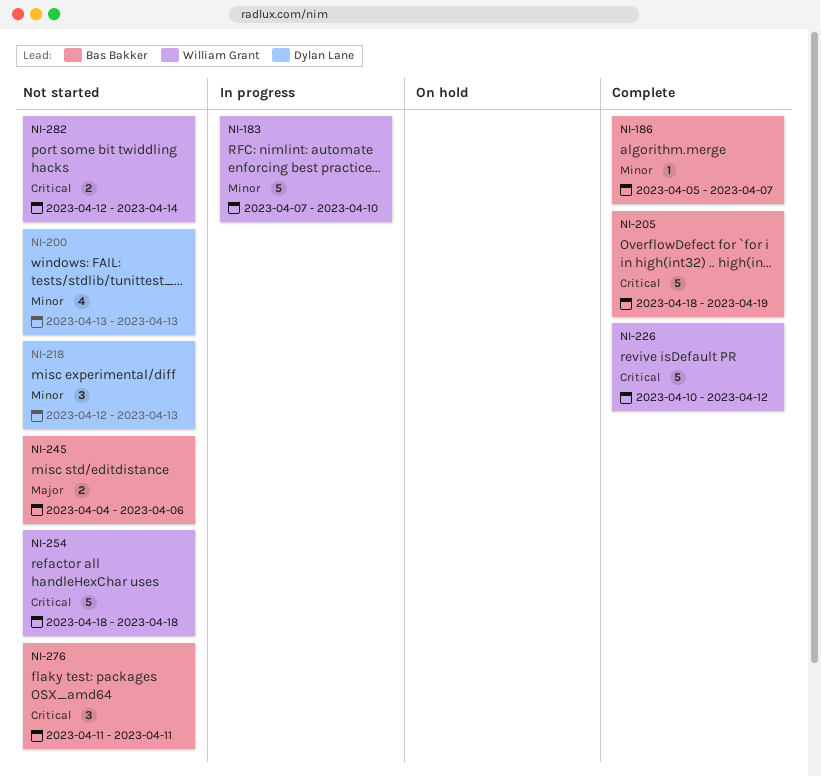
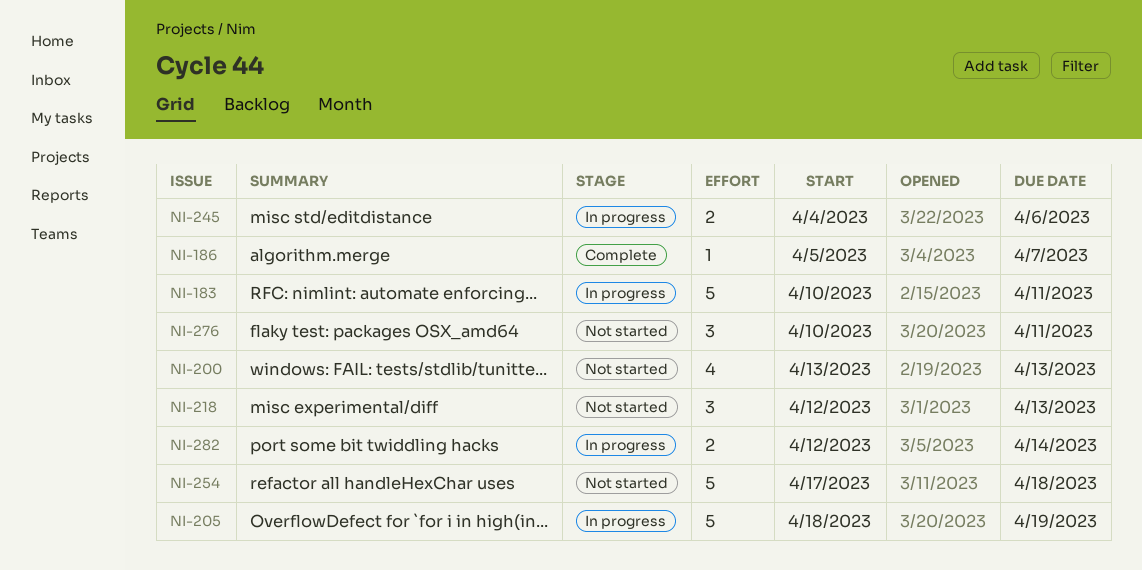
NI-183, start: Apr 7 -> Apr 10
NI-183, due: Apr 10 -> Apr 11
NI-205, status: Complete -> In progress
NI-226: present -> none
NI-245, status: Not started -> In progress
NI-254, start: Apr 18 -> Apr 17
NI-276, start: Apr 11 -> Apr 10
NI-282, status: Not started -> In progress

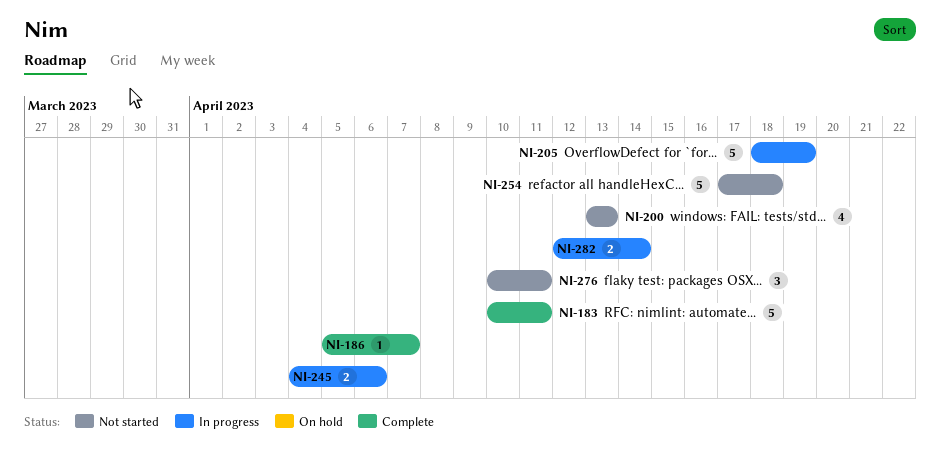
NI-183, status: In progress -> Complete
NI-218: present -> none

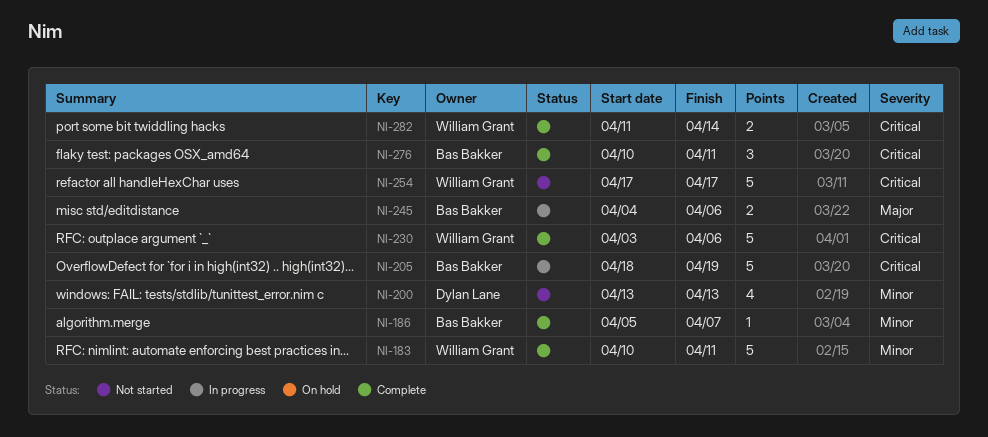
NI-230: none -> present
NI-254, due: Apr 18 -> Apr 17
NI-276, status: Not started -> Complete
NI-282, status: In progress -> Complete
NI-282, start: Apr 12 -> Apr 11

